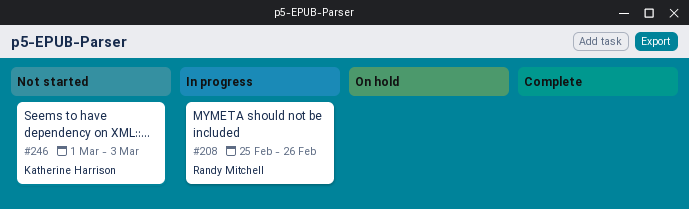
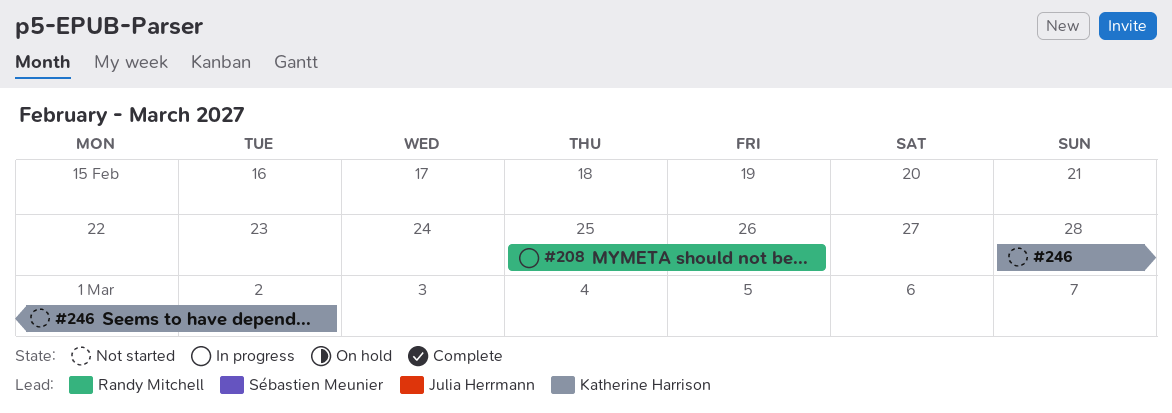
#246, start: Mar 1 -> Feb 28
#246, due: Mar 3 -> Mar 2

